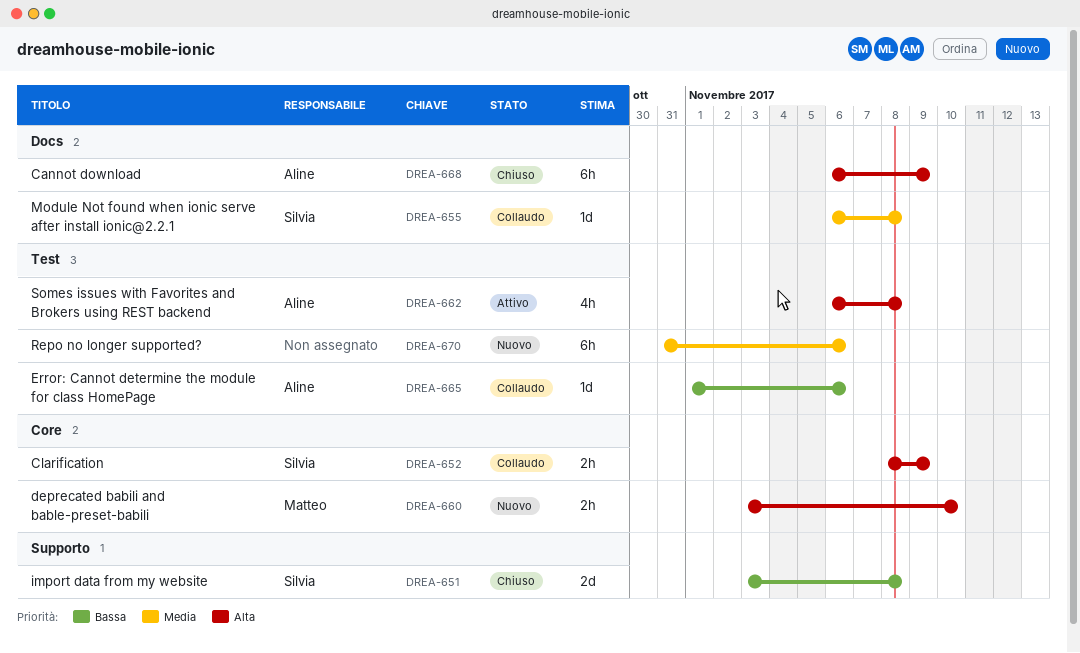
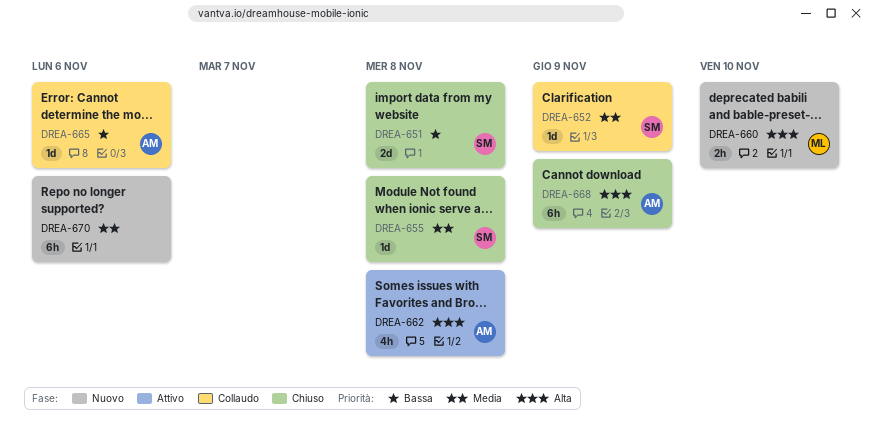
DREA-652, priority: Alta -> Media
DREA-652, estimate: 2h -> 1d
DREA-655, status: Collaudo -> Chiuso

